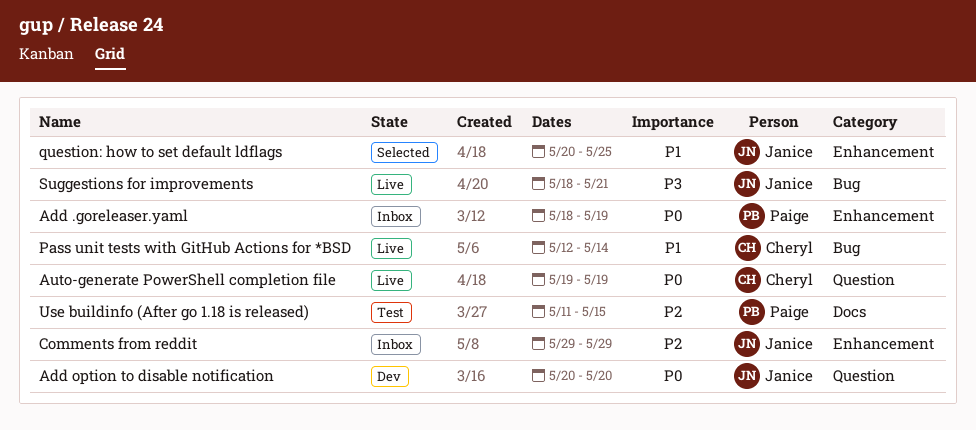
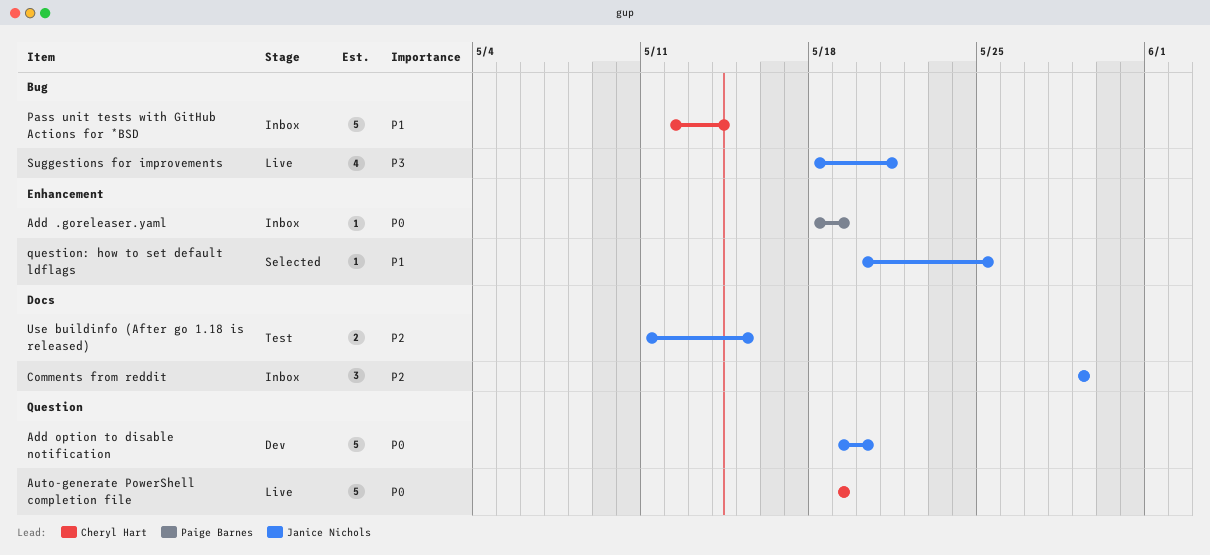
Add option to disable notification, start: May 20 -> May 19
Comments from reddit, label: Enhancement -> Docs
Pass unit tests with GitHub Actions for *BSD, status: Live -> Inbox
Use buildinfo (After go 1.18 is released), owner: Paige Barnes -> Janice Nichols

